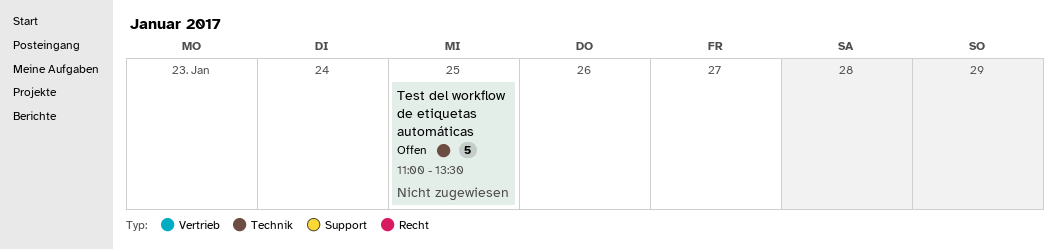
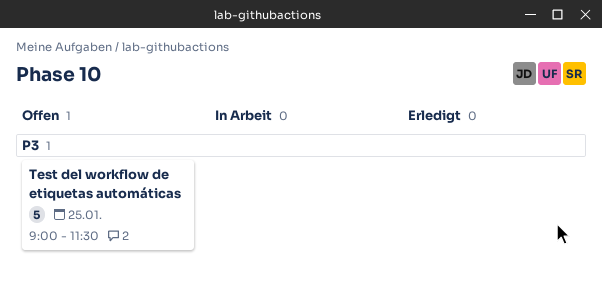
Test del workflow de etiquetas automáticas, begins: 11:00 -> 09:00
Test del workflow de etiquetas automáticas, ends: 13:30 -> 11:30

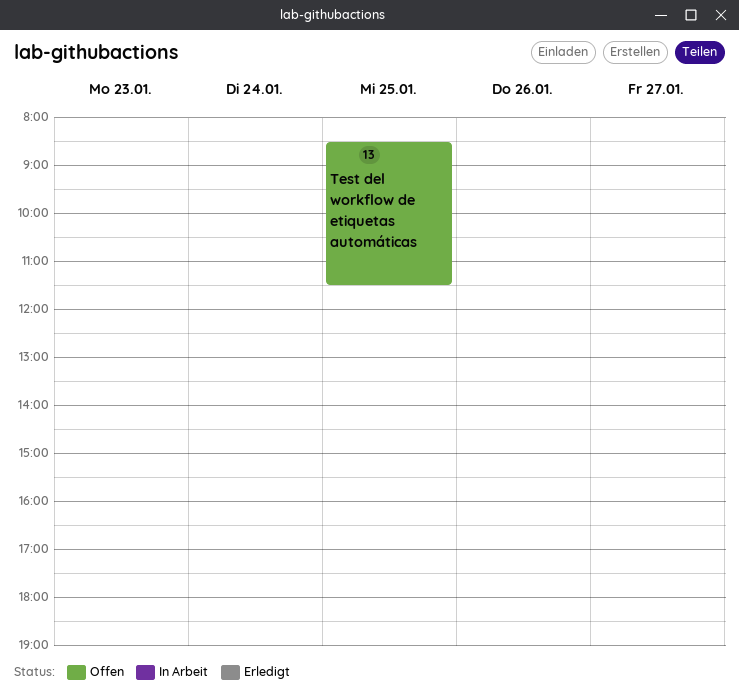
Test del workflow de etiquetas automáticas, estimate: 5 -> 13
Test del workflow de etiquetas automáticas, begins: 09:00 -> 08:30

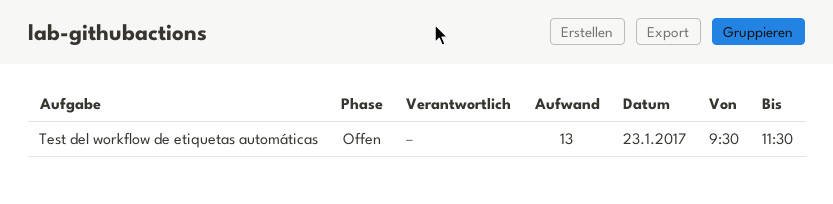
Test del workflow de etiquetas automáticas, day: Jan 25 -> Jan 23
Test del workflow de etiquetas automáticas, begins: 08:30 -> 09:30

